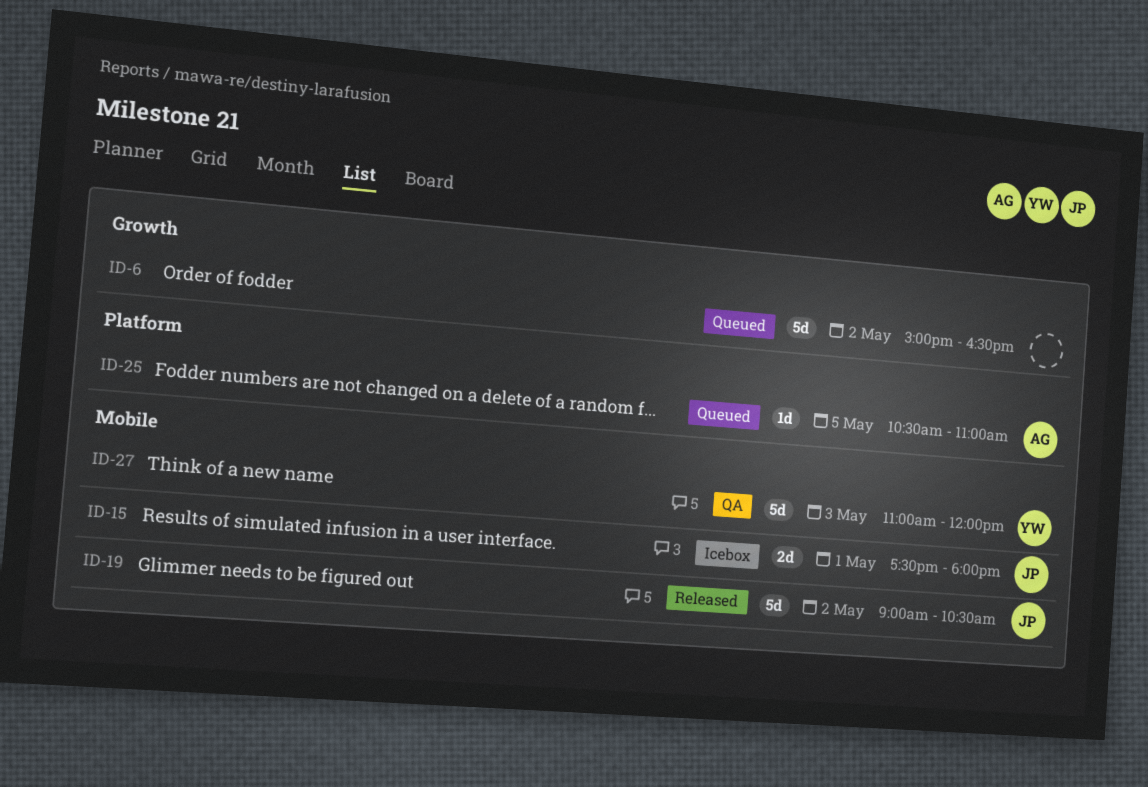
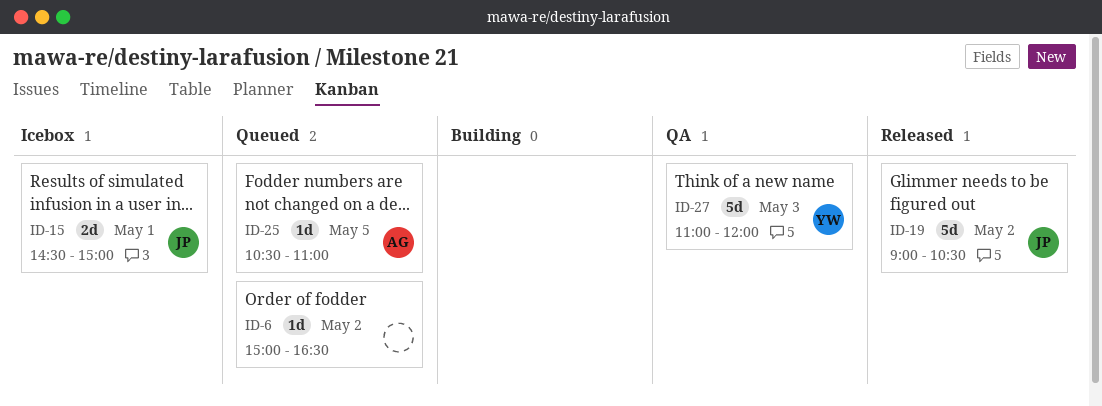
ID-6, estimate: 5d -> 1d
ID-15, begins: 17:30 -> 14:30
ID-15, ends: 18:00 -> 15:00

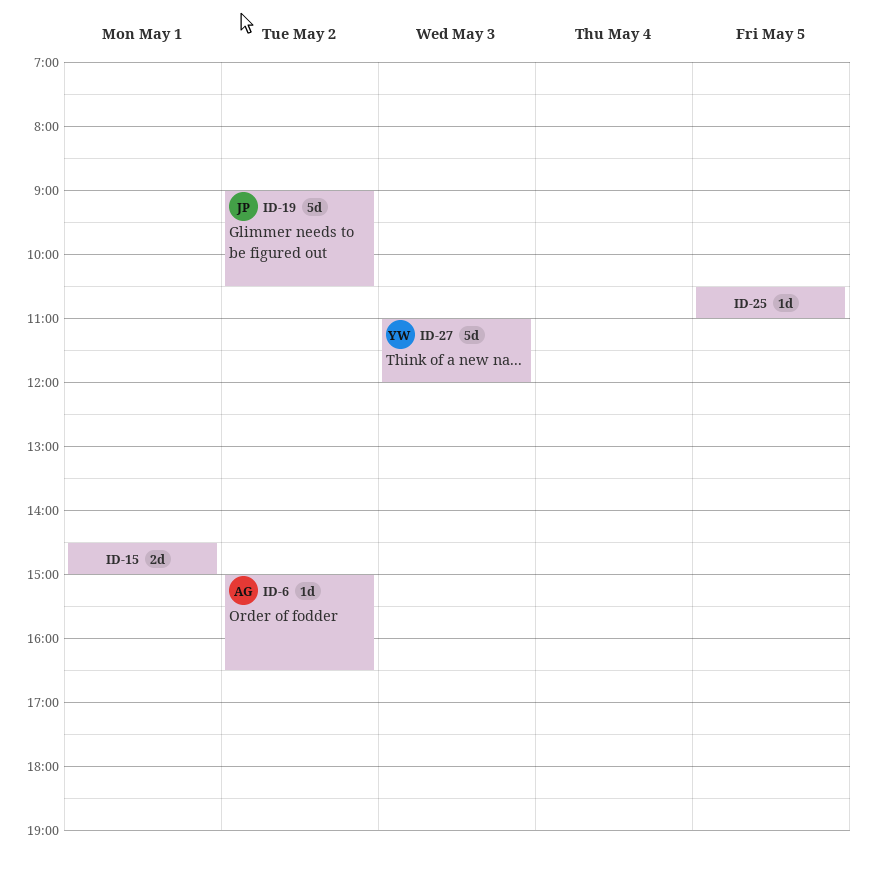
ID-6, owner: none -> AG
ID-15, owner: JP -> none
ID-25, owner: AG -> none

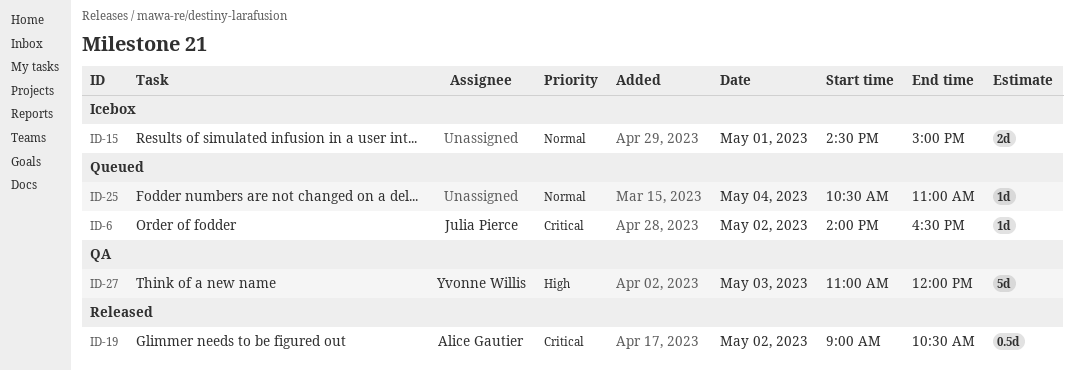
ID-6, owner: Alice Gautier -> Julia Pierce
ID-6, begins: 15:00 -> 14:00
ID-19, owner: Julia Pierce -> Alice Gautier
ID-19, estimate: 5d -> 0.5d
ID-25, day: May 5 -> May 4

